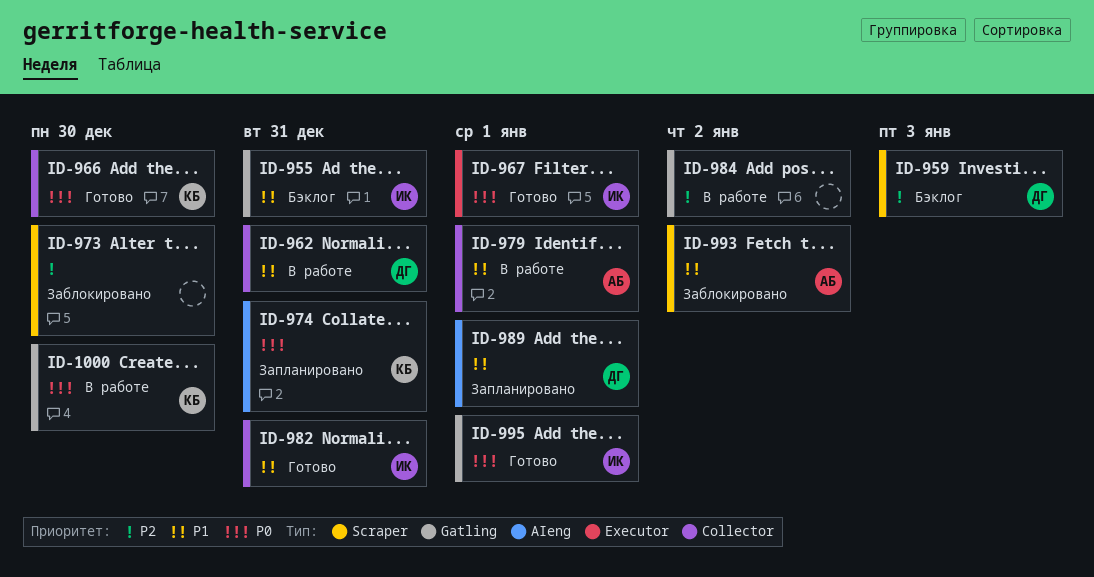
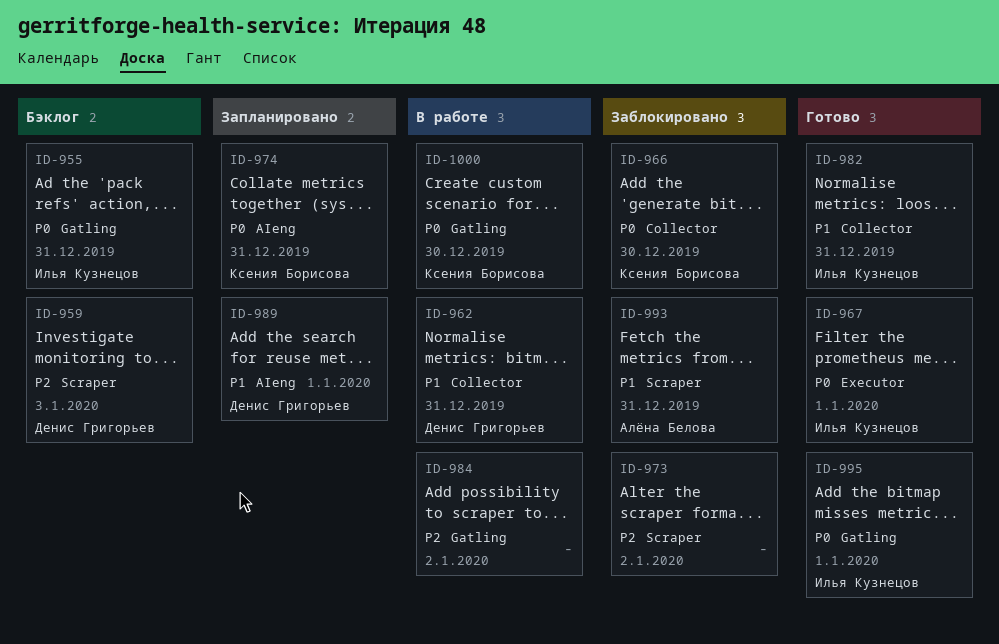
ID-955, priority: P1 -> P0
ID-966, status: Готово -> Заблокировано
ID-973, due: Dec 30 -> Jan 2
ID-979: present -> none
ID-993, due: Jan 2 -> Dec 31

